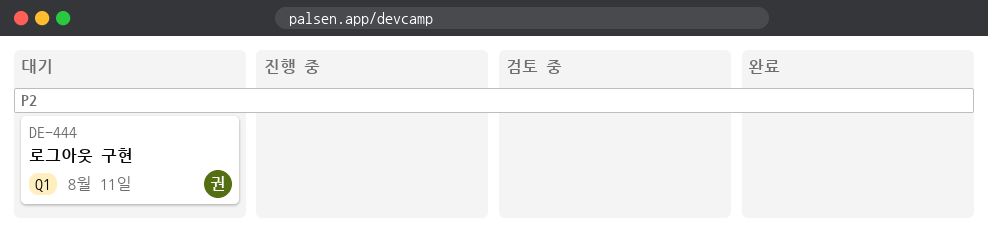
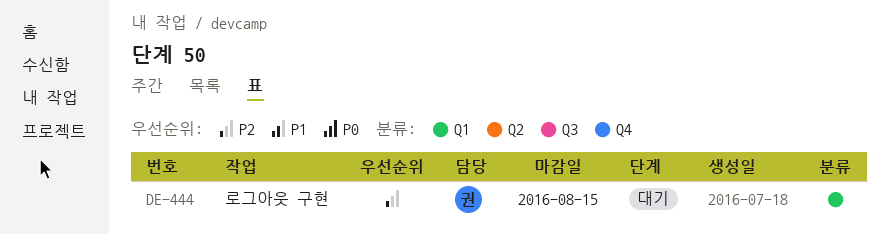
DE-444, due: Aug 11 -> Aug 15

